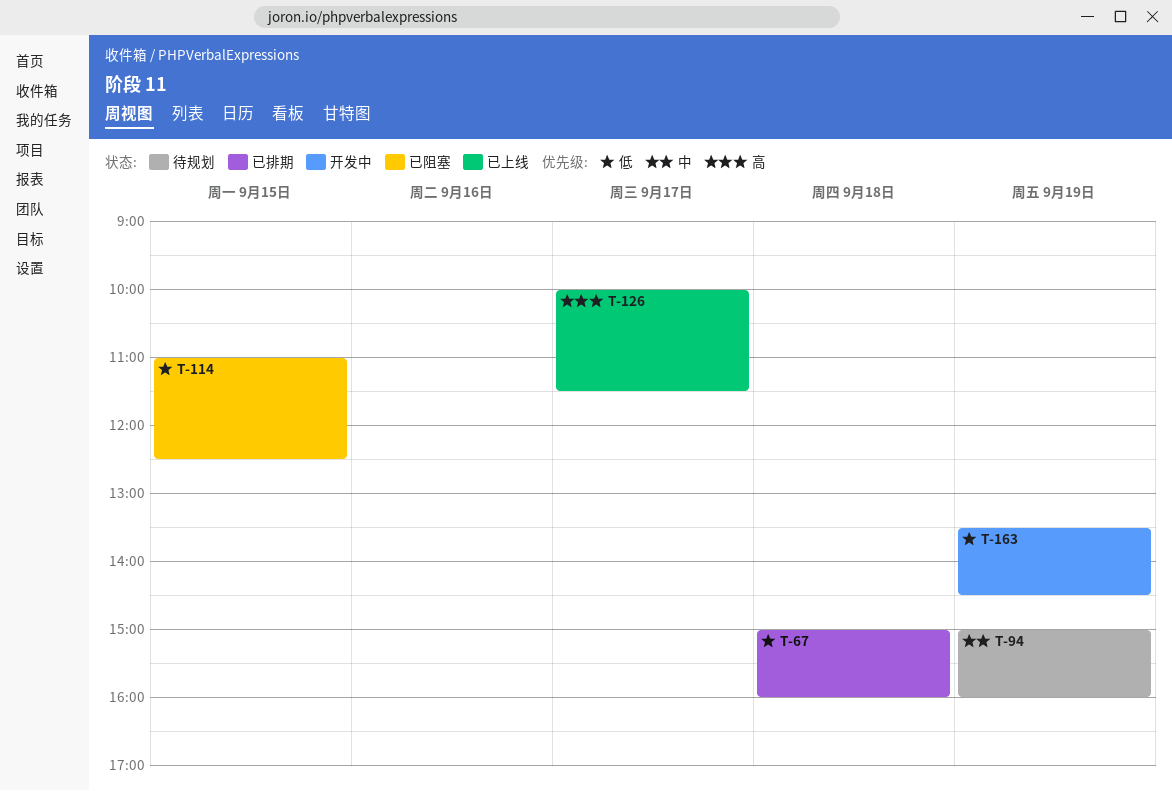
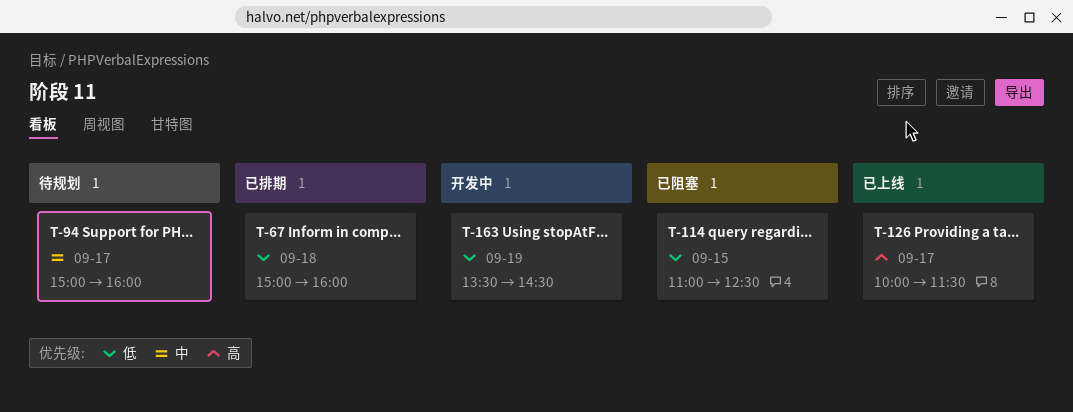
T-94, day: Sep 19 -> Sep 17

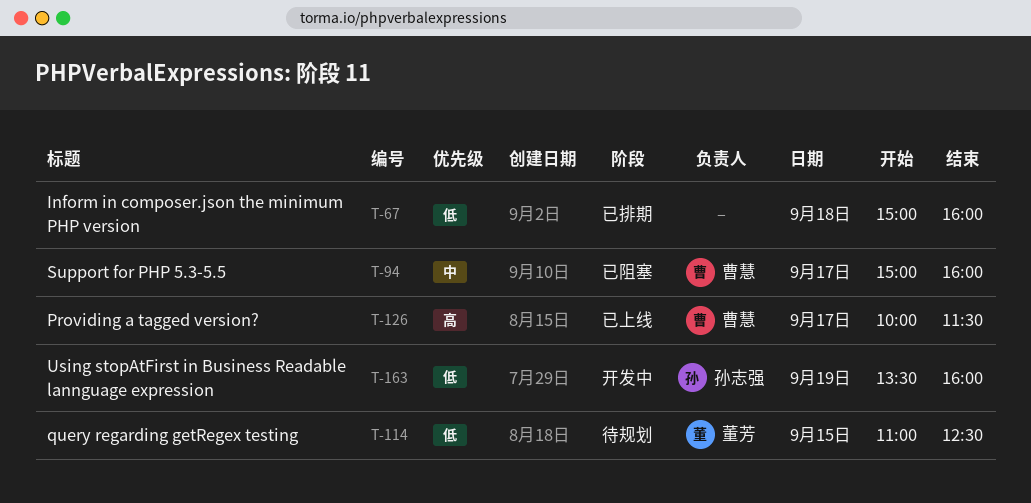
T-94, status: 待规划 -> 已阻塞
T-114, status: 已阻塞 -> 待规划
T-163, ends: 14:30 -> 16:00

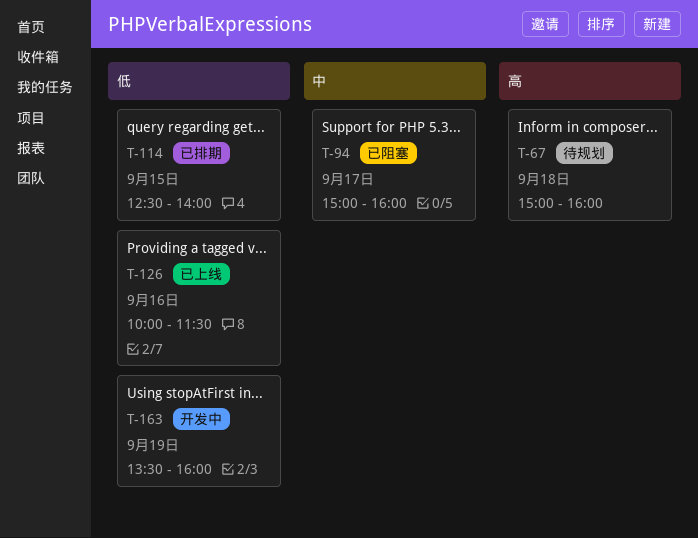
T-67, status: 已排期 -> 待规划
T-67, priority: 低 -> 高
T-114, status: 待规划 -> 已排期
T-114, begins: 11:00 -> 12:30
T-114, ends: 12:30 -> 14:00
T-126, priority: 高 -> 低
T-126, day: Sep 17 -> Sep 16

